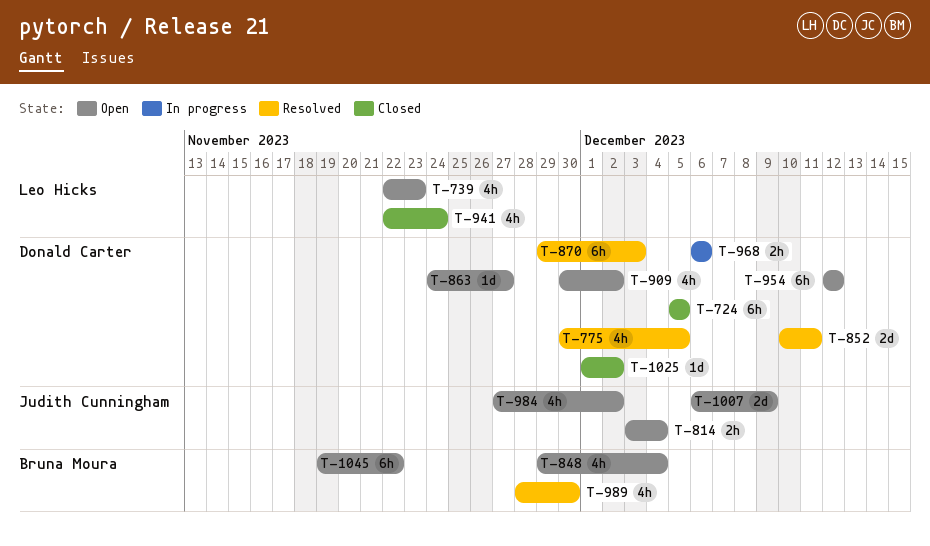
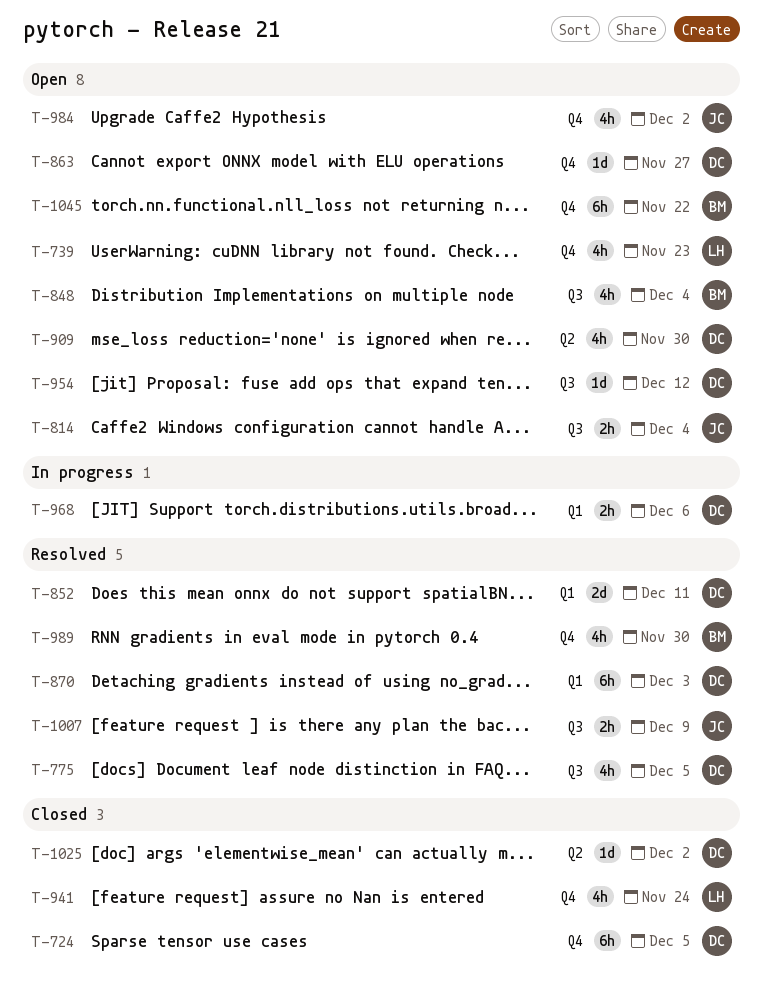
T-909, due: Dec 2 -> Nov 30
T-954, estimate: 6h -> 1d
T-1007, status: Open -> Resolved
T-1007, estimate: 2d -> 2h

